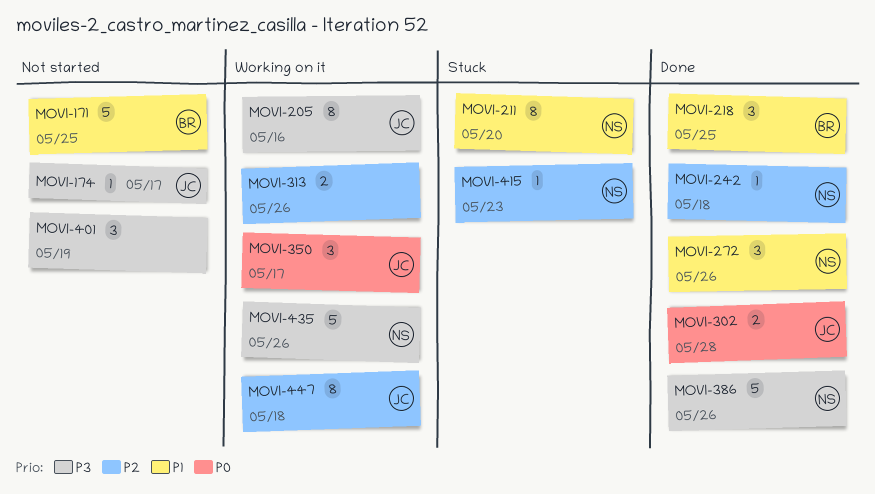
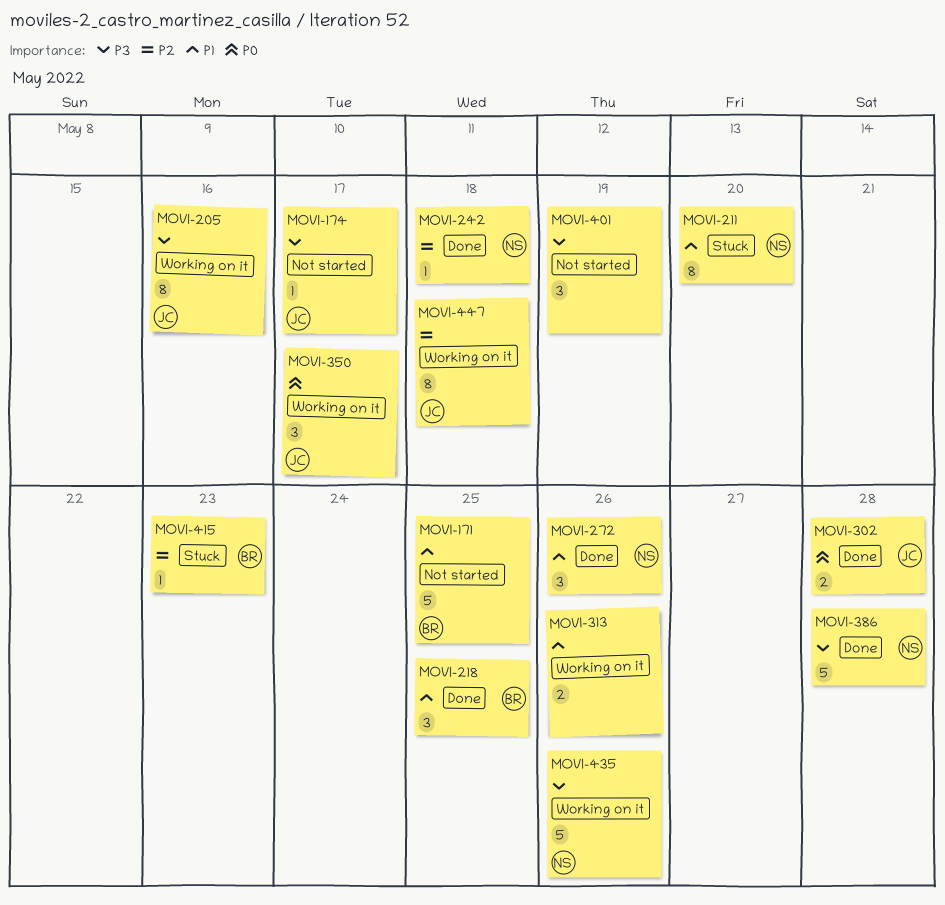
MOVI-313, priority: P2 -> P1
MOVI-386, due: May 26 -> May 28
MOVI-415, owner: NS -> BR

